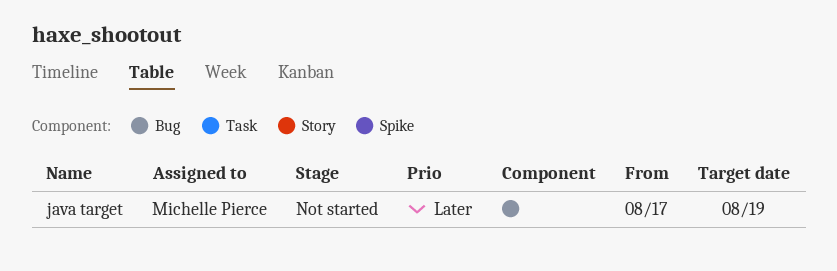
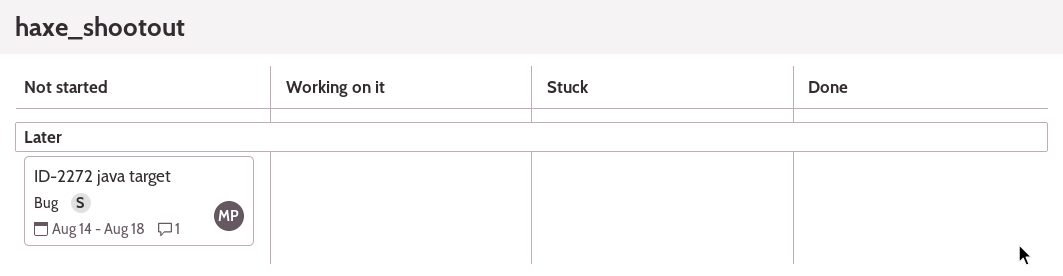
java target, start: Aug 17 -> Aug 14
java target, due: Aug 19 -> Aug 18

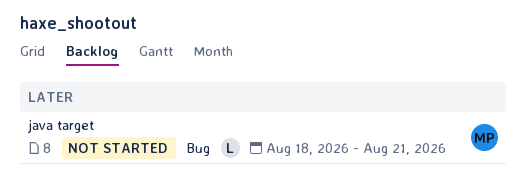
java target, estimate: S -> L
java target, start: Aug 14 -> Aug 18
java target, due: Aug 18 -> Aug 21

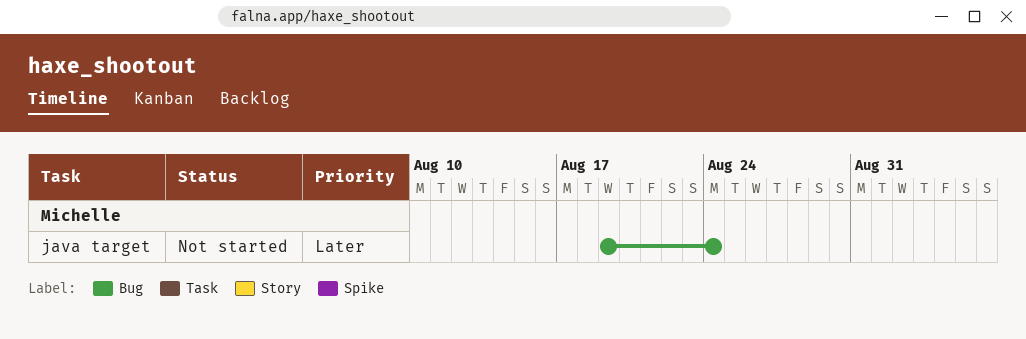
java target, start: Aug 18 -> Aug 19
java target, due: Aug 21 -> Aug 24

